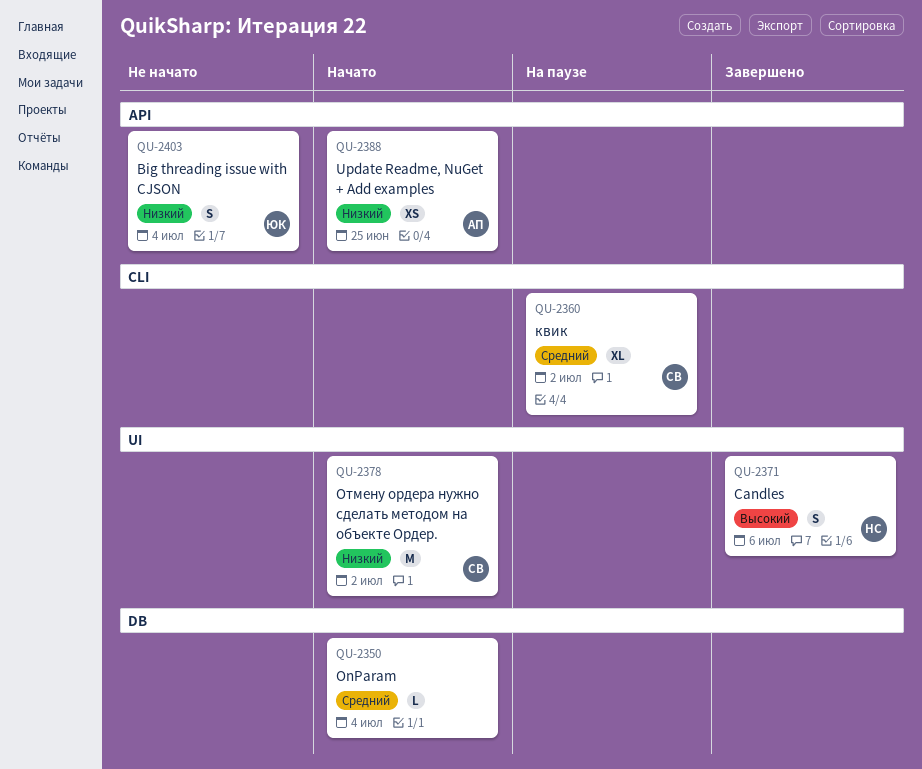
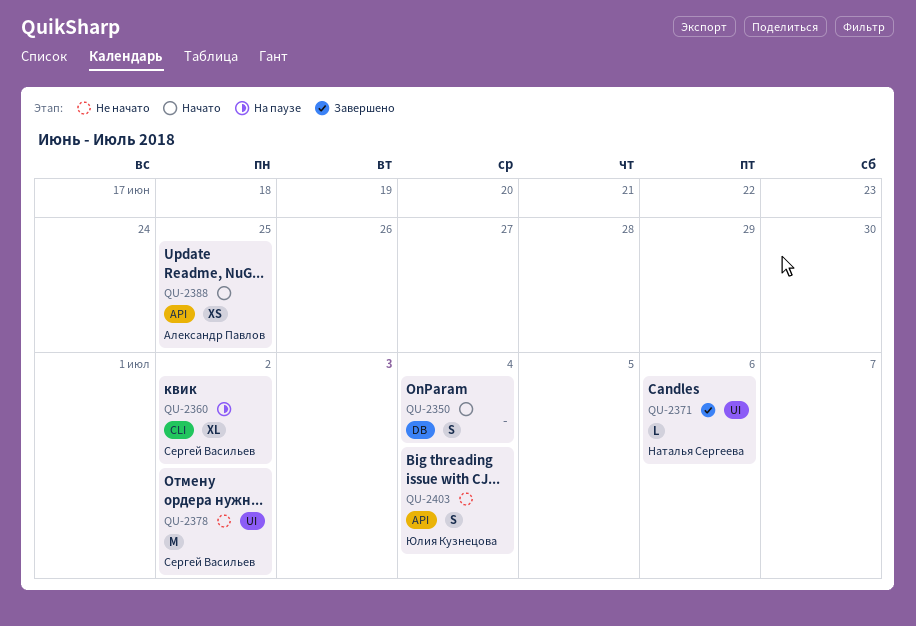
QU-2350, estimate: L -> S
QU-2371, estimate: S -> L
QU-2378, status: Начато -> Не начато

